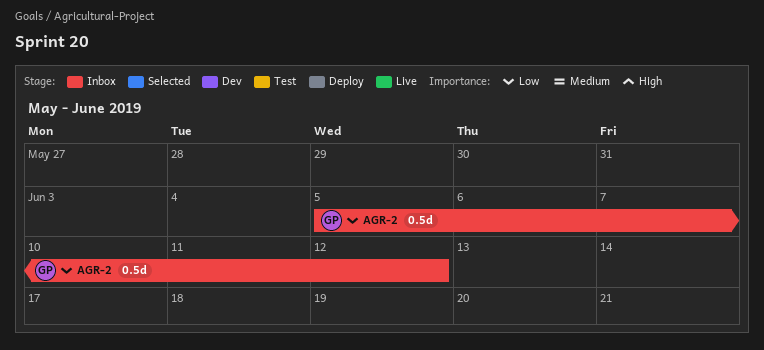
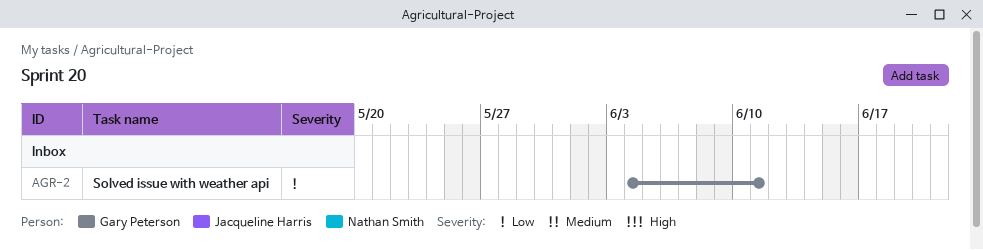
AGR-2, start: Jun 5 -> Jun 4
AGR-2, due: Jun 12 -> Jun 11

